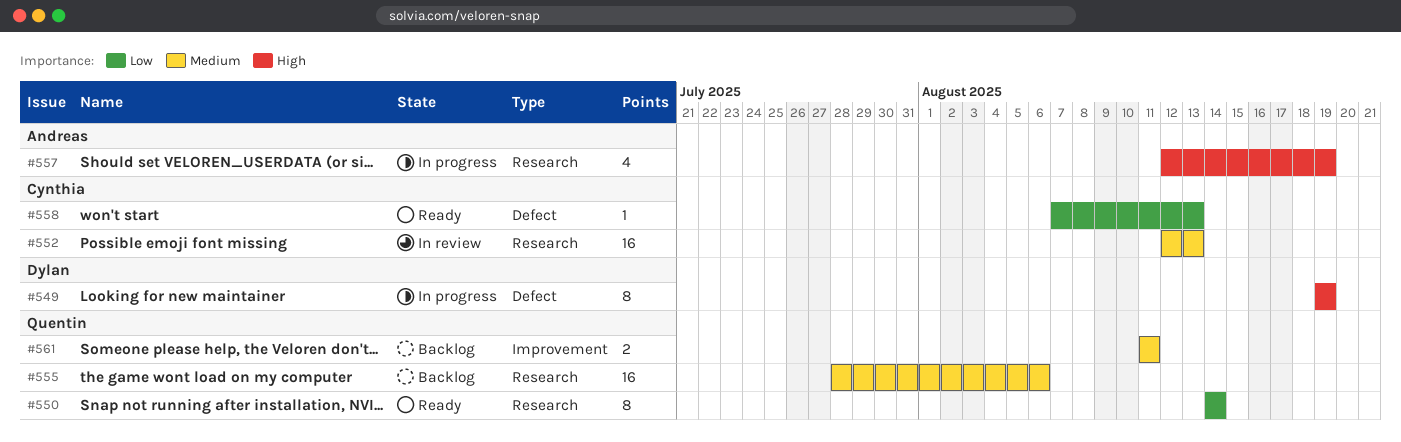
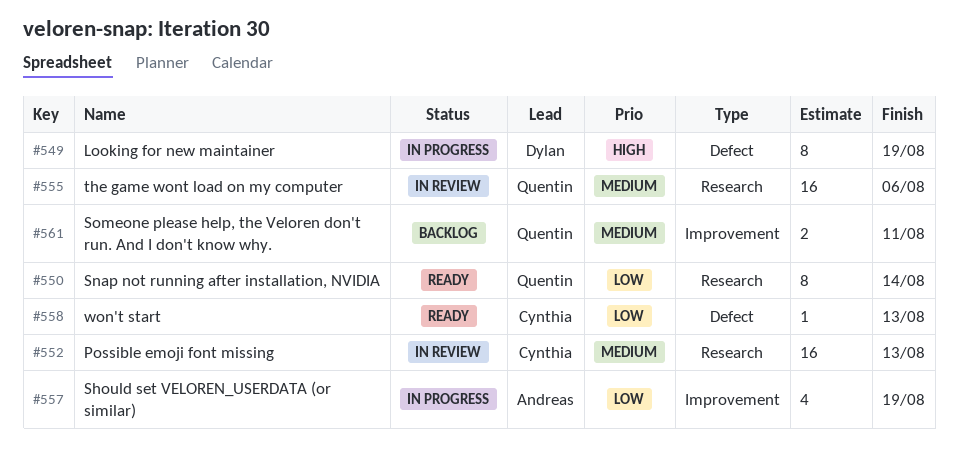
#555, status: Backlog -> In review
#557, priority: High -> Low
#557, label: Research -> Improvement

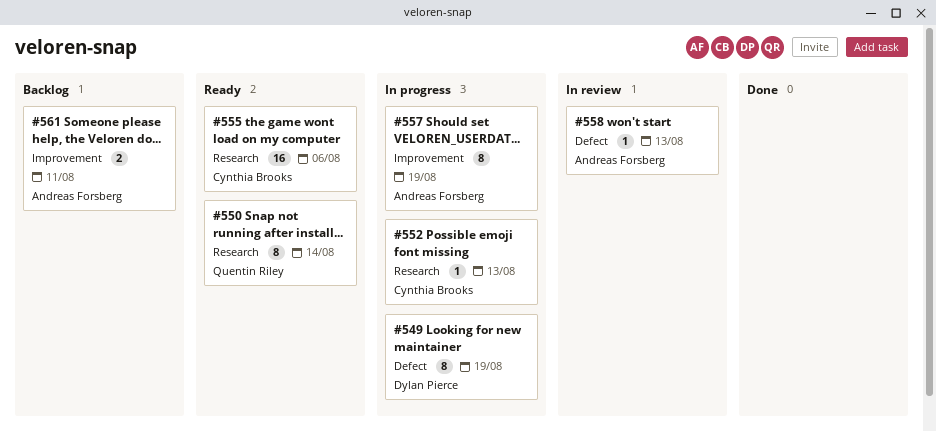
#552, status: In review -> In progress
#552, estimate: 16 -> 1
#555, status: In review -> Ready
#555, owner: Quentin Riley -> Cynthia Brooks
#557, estimate: 4 -> 8
#558, status: Ready -> In review
#558, owner: Cynthia Brooks -> Andreas Forsberg
#561, owner: Quentin Riley -> Andreas Forsberg

